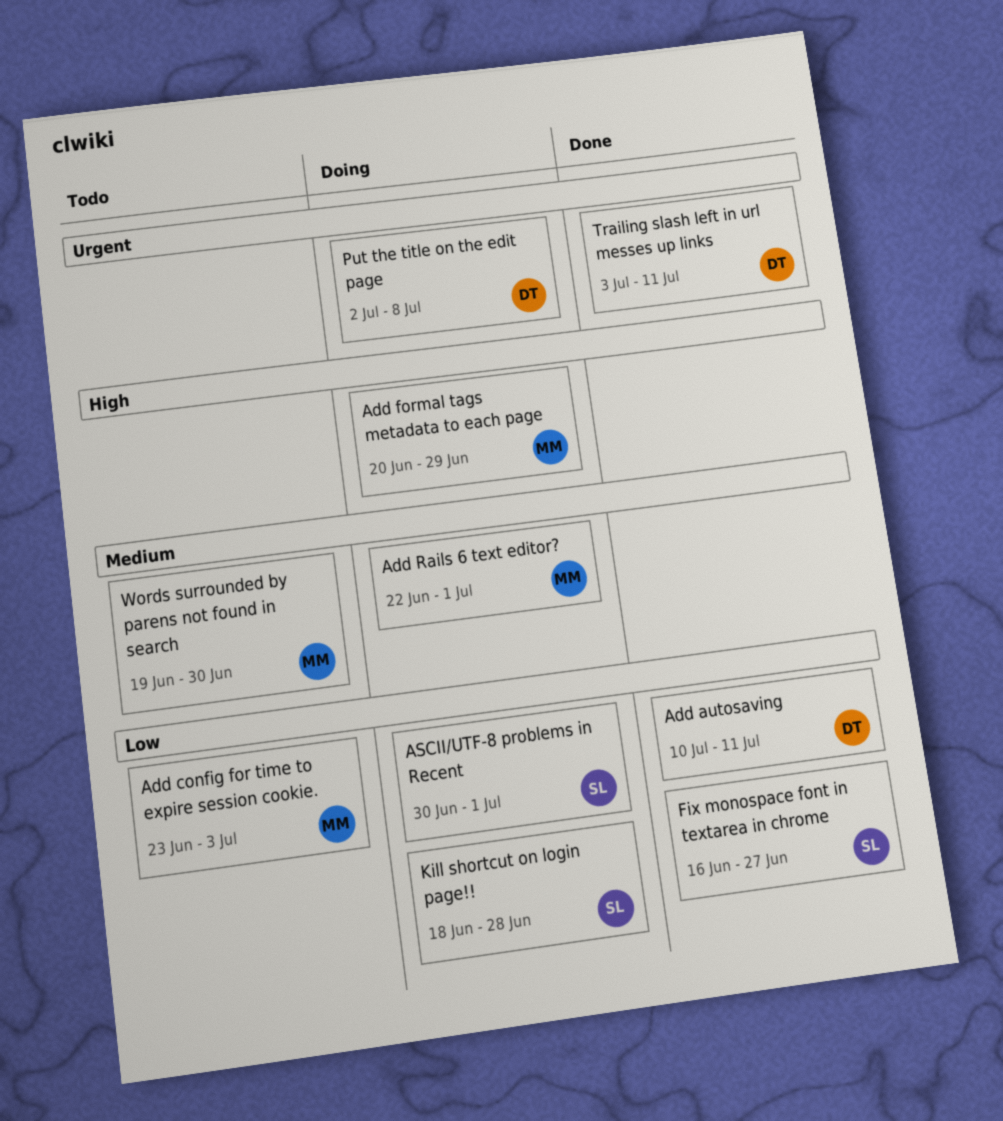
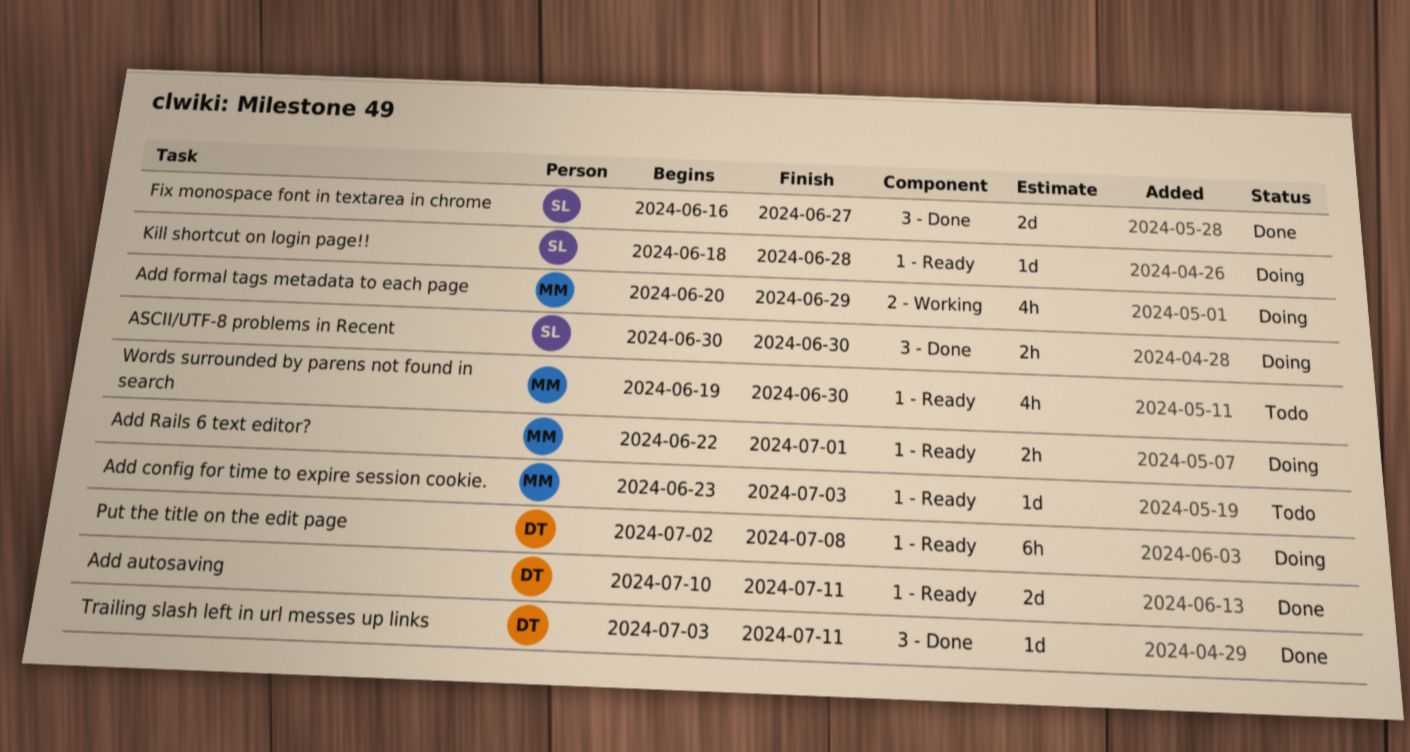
ASCII/UTF-8 problems in Recent, due: Jul 1 -> Jun 30

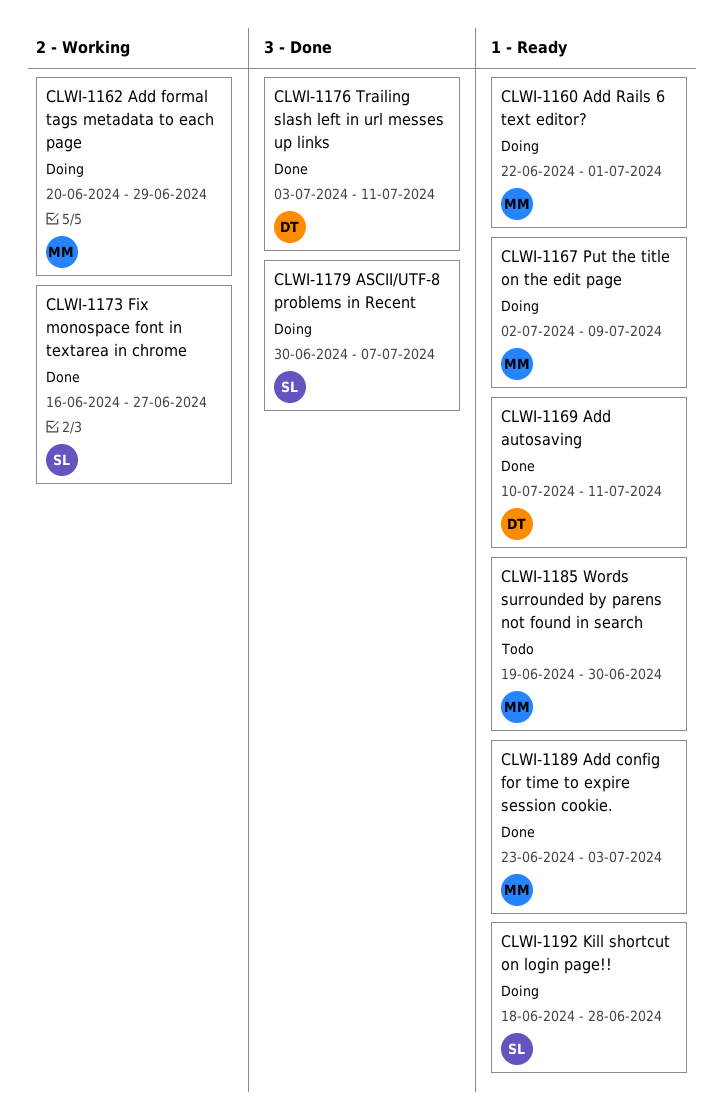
Add config for time to expire session cookie., status: Todo -> Done
ASCII/UTF-8 problems in Recent, due: Jun 30 -> Jul 7
Fix monospace font in textarea in chrome, label: 3 - Done -> 2 - Working
Put the title on the edit page, owner: DT -> MM
Put the title on the edit page, due: Jul 8 -> Jul 9

